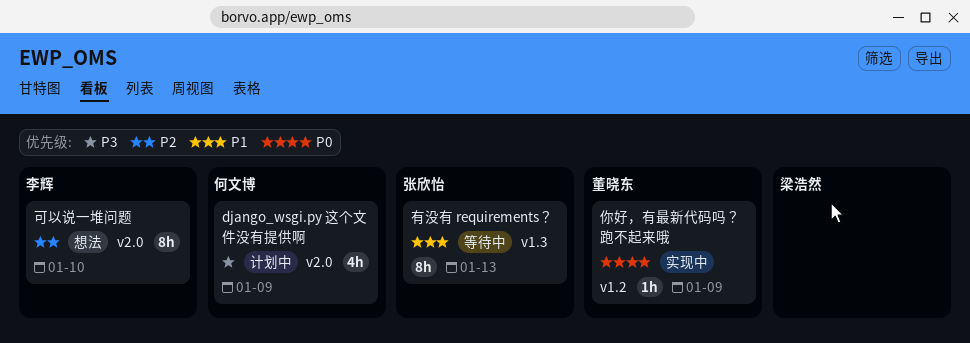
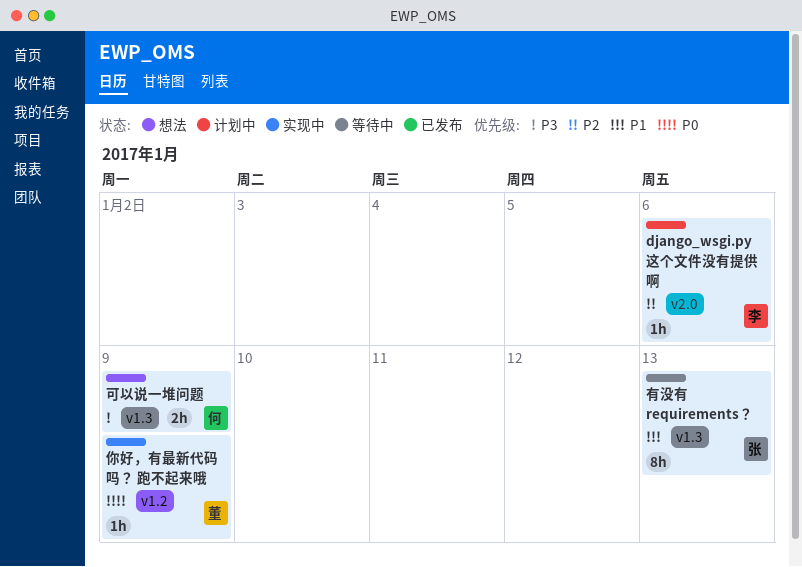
django_wsgi.py 这个文件没有提供啊, owner: 何文博 -> 李辉
django_wsgi.py 这个文件没有提供啊, priority: P3 -> P2
django_wsgi.py 这个文件没有提供啊, estimate: 4h -> 1h
django_wsgi.py 这个文件没有提供啊, due: Jan 9 -> Jan 6
可以说一堆问题, owner: 李辉 -> 何文博
可以说一堆问题, priority: P2 -> P3
可以说一堆问题, label: v2.0 -> v1.3
可以说一堆问题, estimate: 8h -> 2h
可以说一堆问题, due: Jan 10 -> Jan 9

